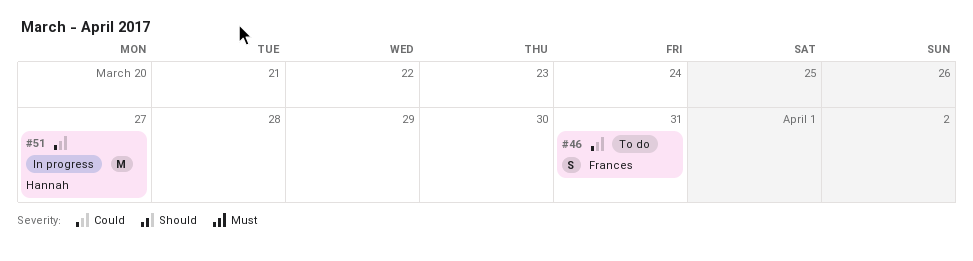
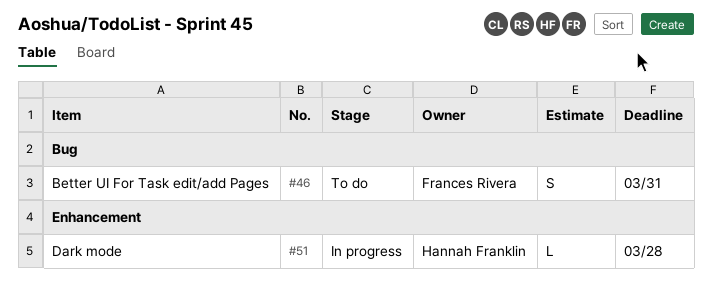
#51, estimate: M -> L
#51, due: Mar 27 -> Mar 28

